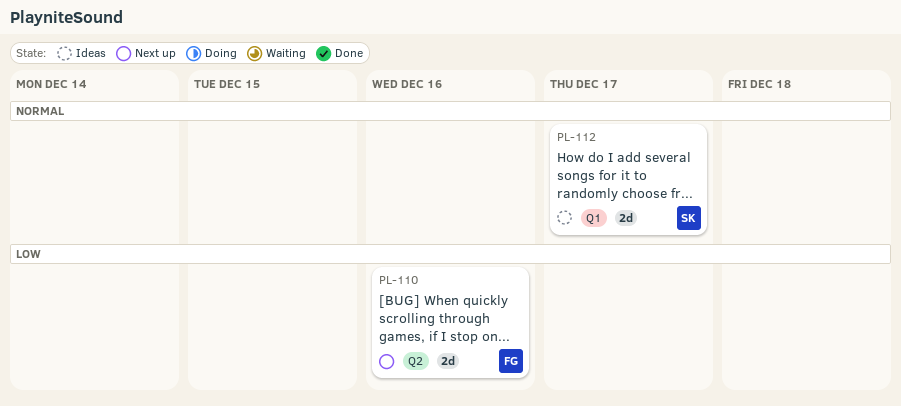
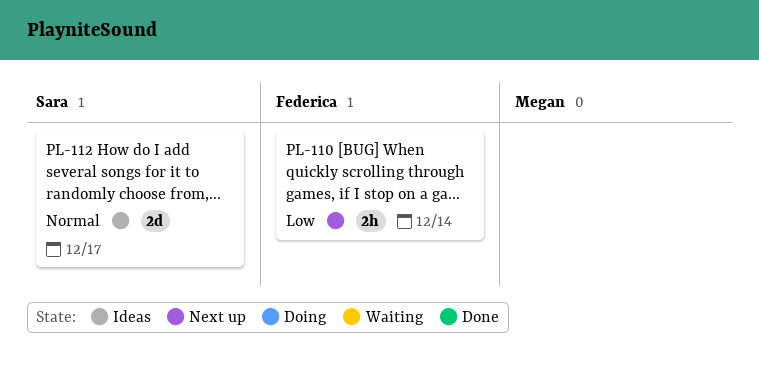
PL-110, estimate: 2d -> 2h
PL-110, due: Dec 16 -> Dec 14

